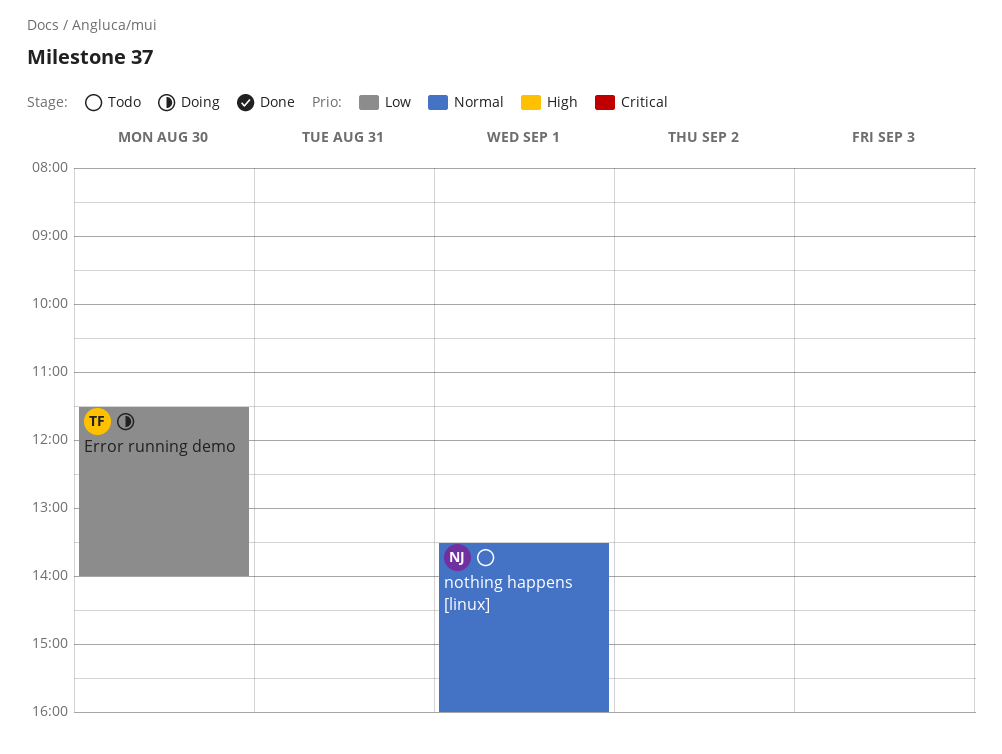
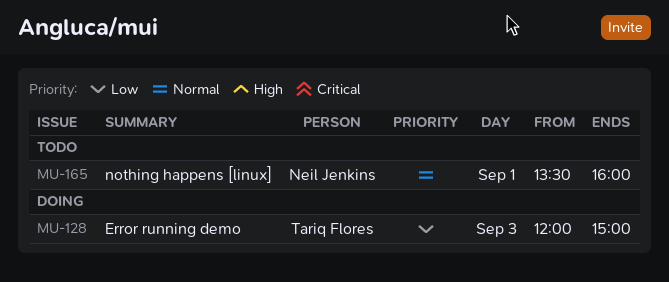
Error running demo, day: Aug 30 -> Sep 3
Error running demo, begins: 11:30 -> 12:00
Error running demo, ends: 14:00 -> 15:00

